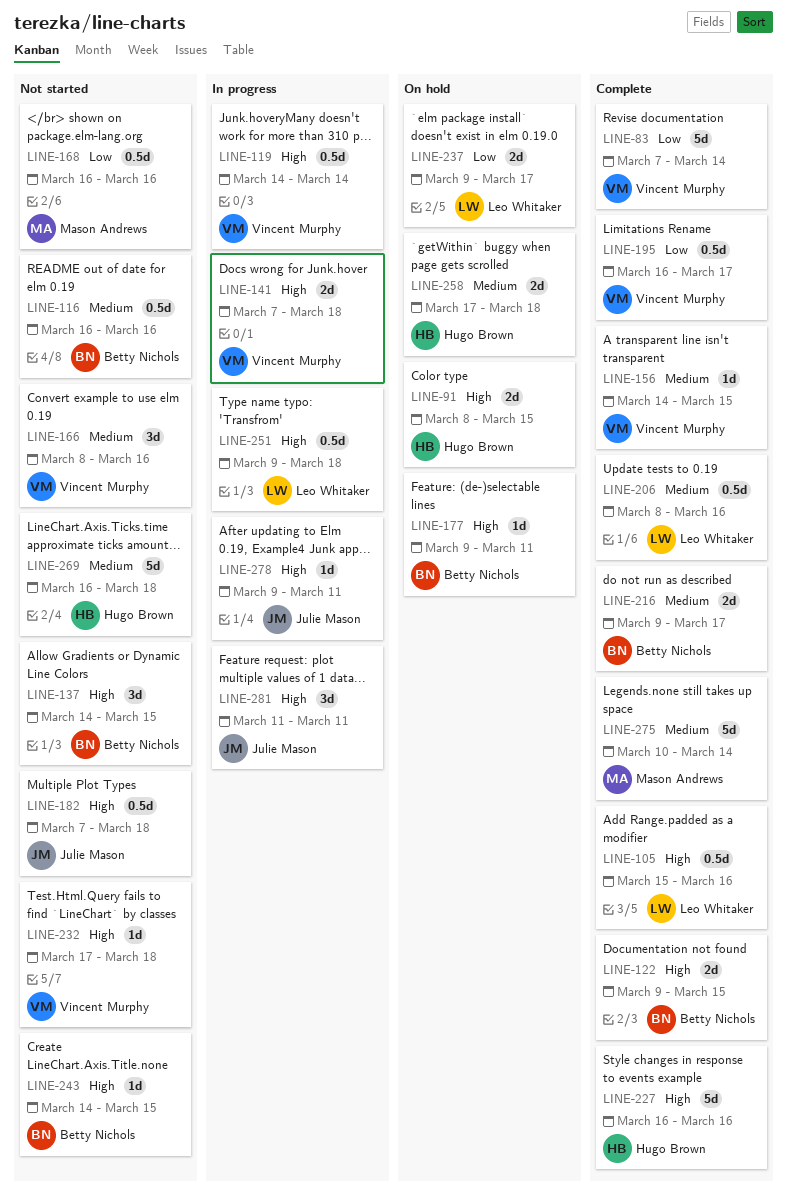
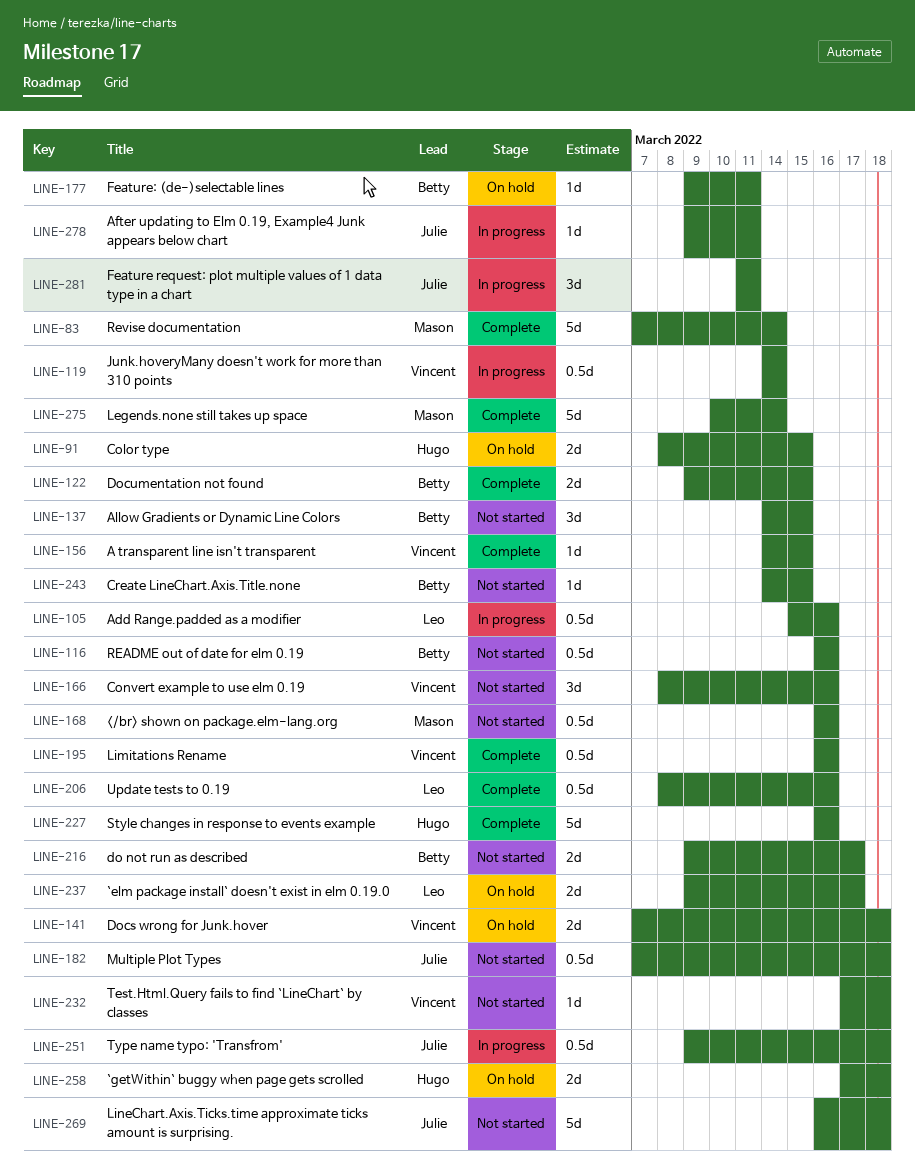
LINE-83, owner: Vincent Murphy -> Mason Andrews
LINE-105, status: Complete -> In progress
LINE-141, status: In progress -> On hold
LINE-195, due: Mar 17 -> Mar 16
LINE-216, status: Complete -> Not started
LINE-251, owner: Leo Whitaker -> Julie Mason
LINE-269, owner: Hugo Brown -> Julie Mason

